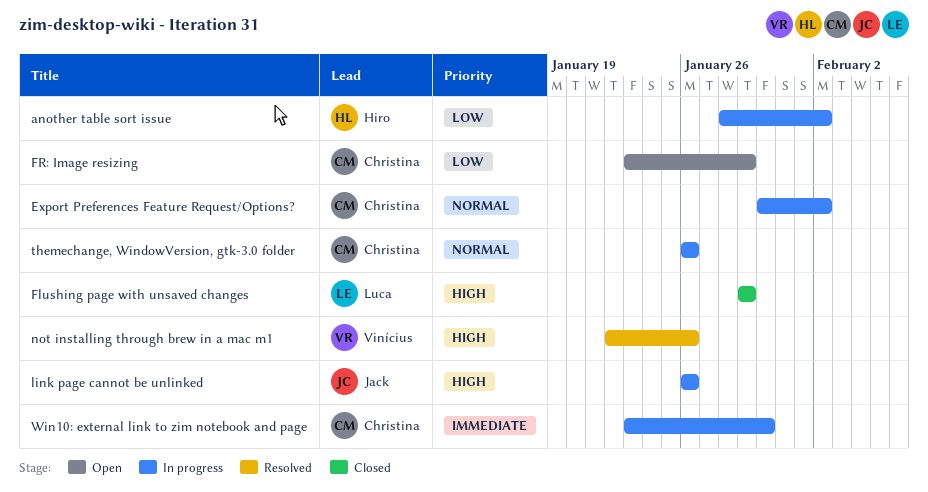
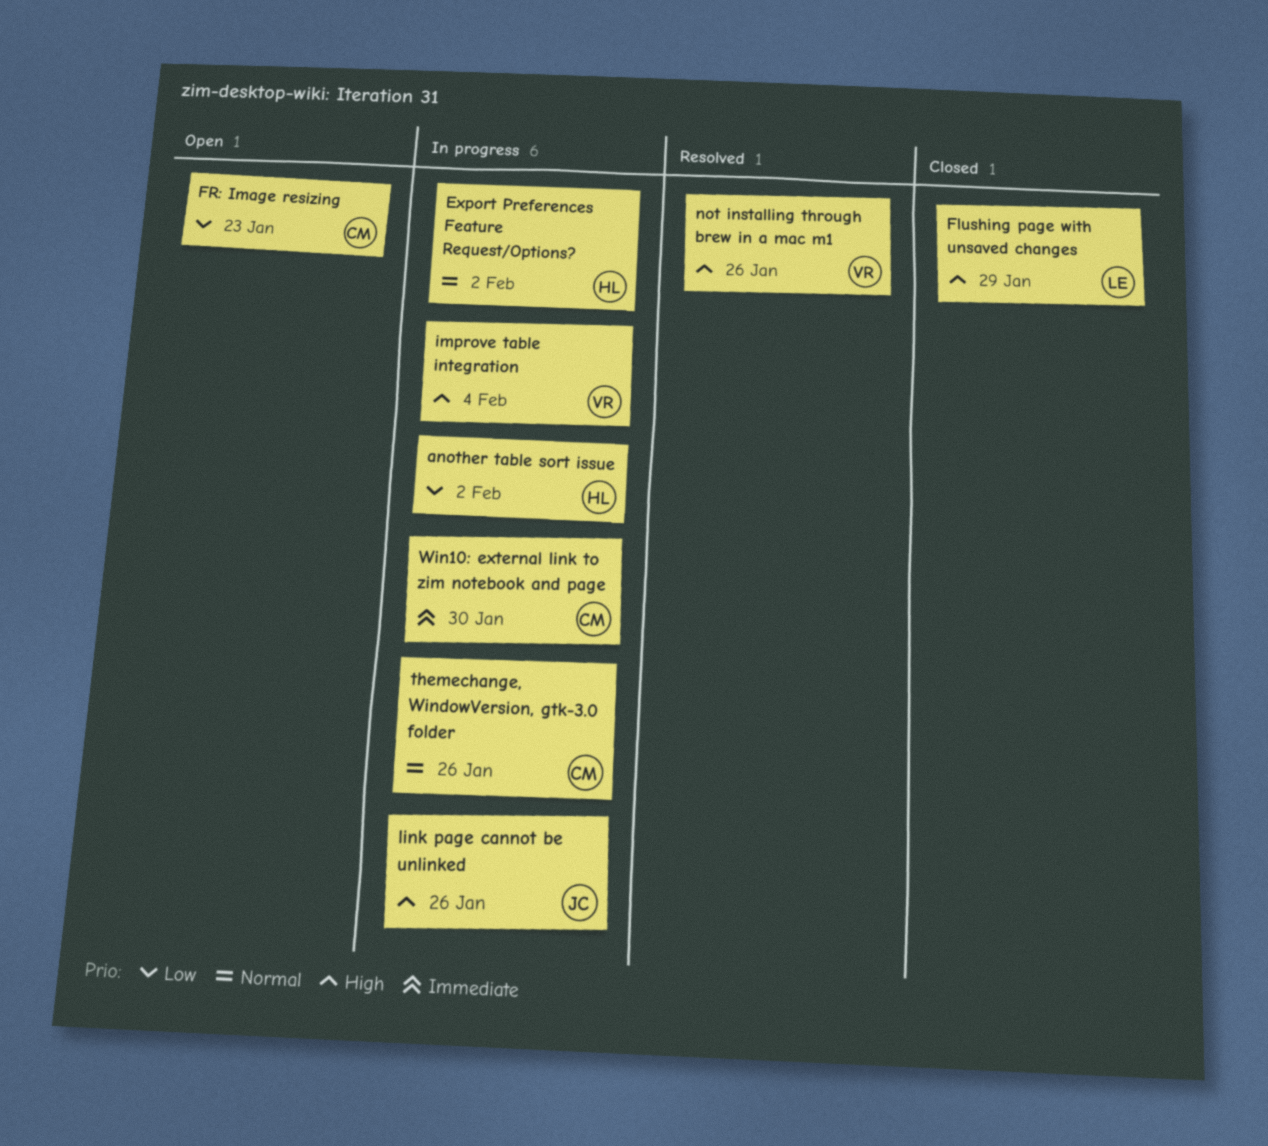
Export Preferences Feature Request/Options?, owner: Christina -> Hiro
FR: Image resizing, due: Jan 29 -> Jan 23
improve table integration: none -> present

